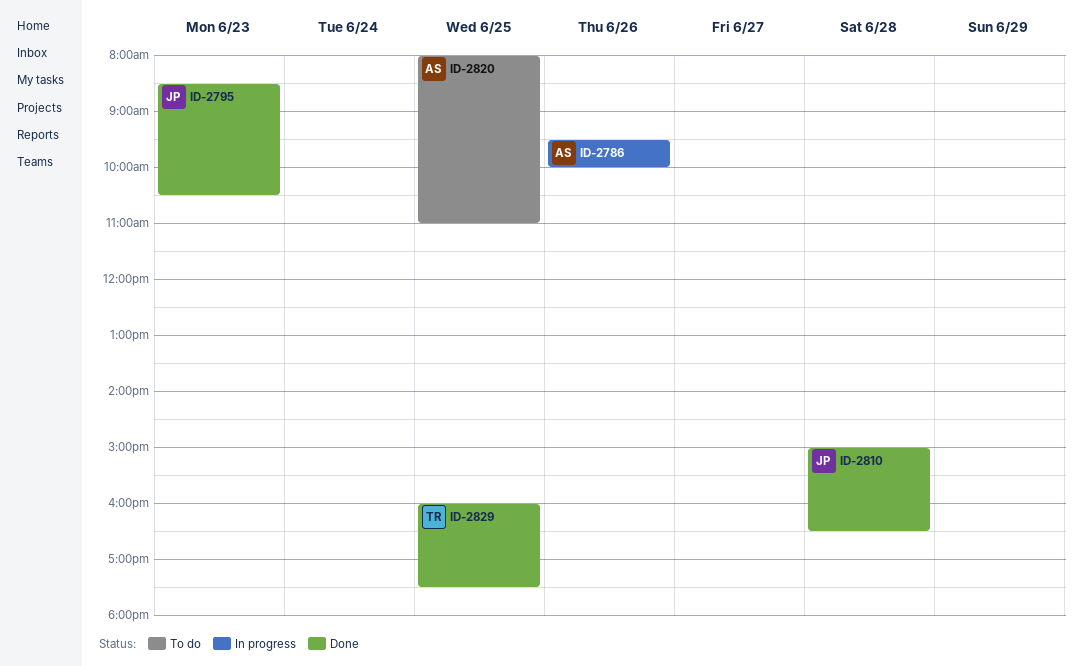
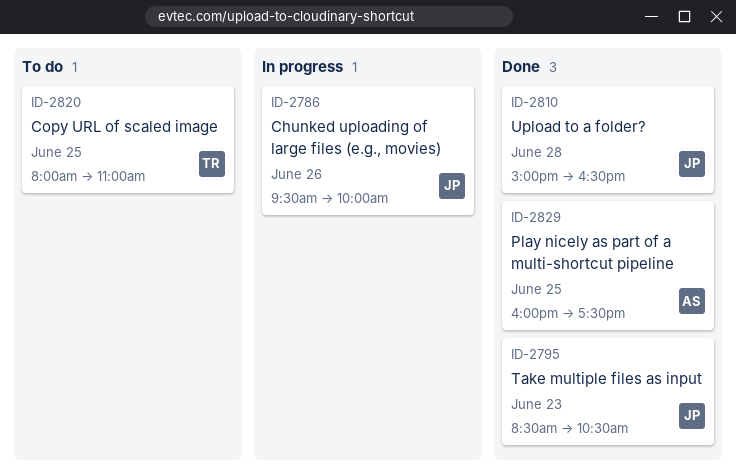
ID-2786, owner: AS -> JP
ID-2820, owner: AS -> TR
ID-2829, owner: TR -> AS

